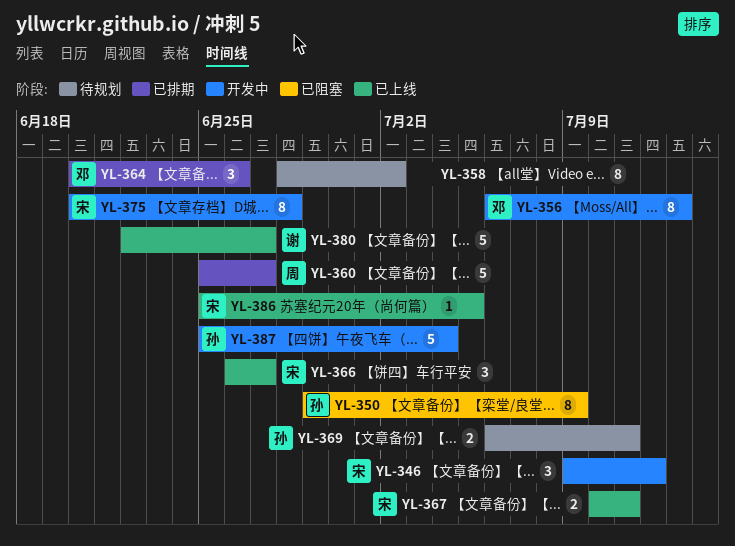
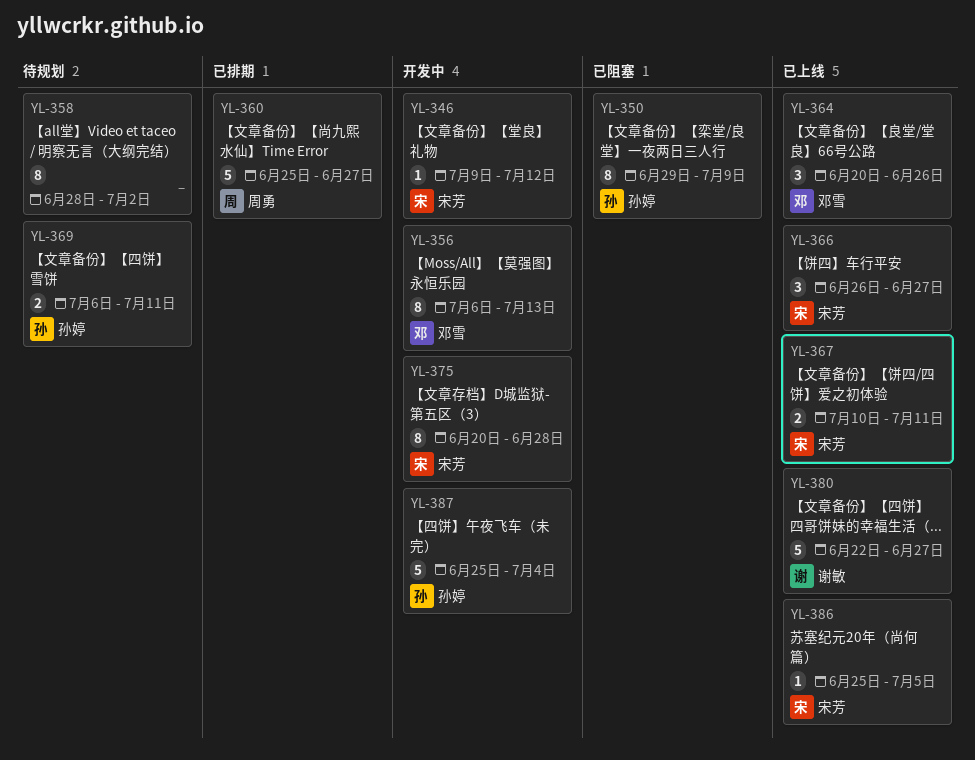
YL-346, estimate: 3 -> 1
YL-364, status: 已排期 -> 已上线

